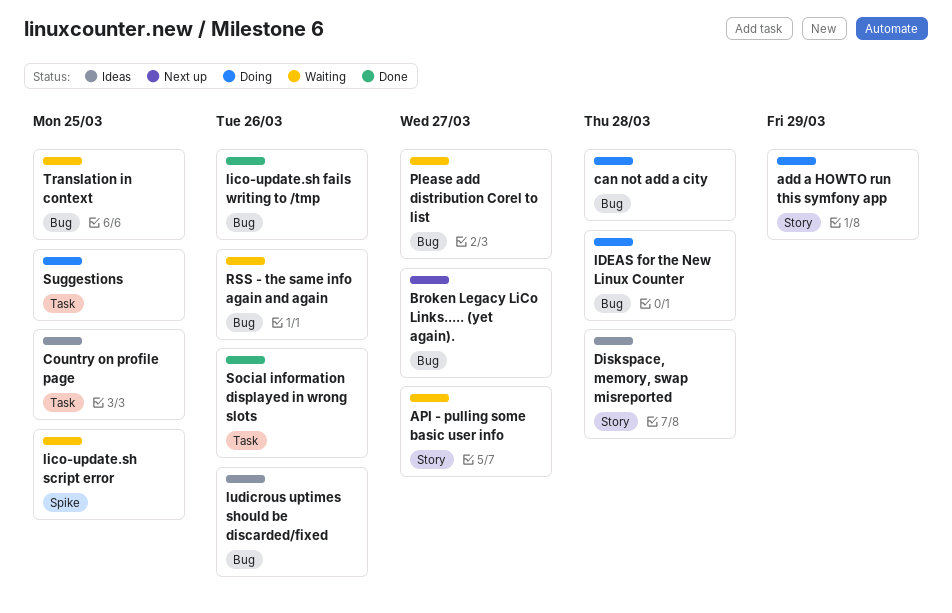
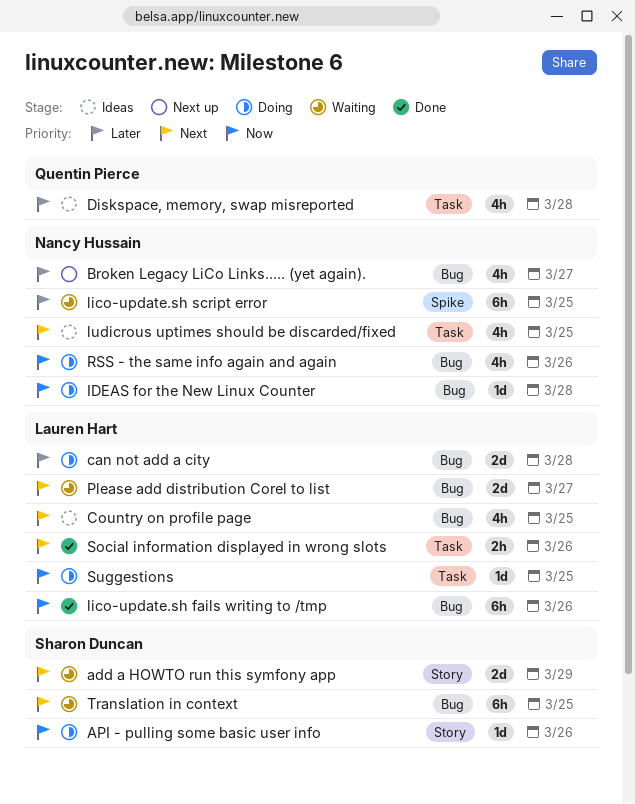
add a HOWTO run this symfony app, status: Doing -> Waiting
API - pulling some basic user info, status: Waiting -> Doing
API - pulling some basic user info, due: Mar 27 -> Mar 26
Country on profile page, label: Task -> Bug
Diskspace, memory, swap misreported, label: Story -> Task
ludicrous uptimes should be discarded/fixed, label: Bug -> Task
ludicrous uptimes should be discarded/fixed, due: Mar 26 -> Mar 25
RSS - the same info again and again, status: Waiting -> Doing

